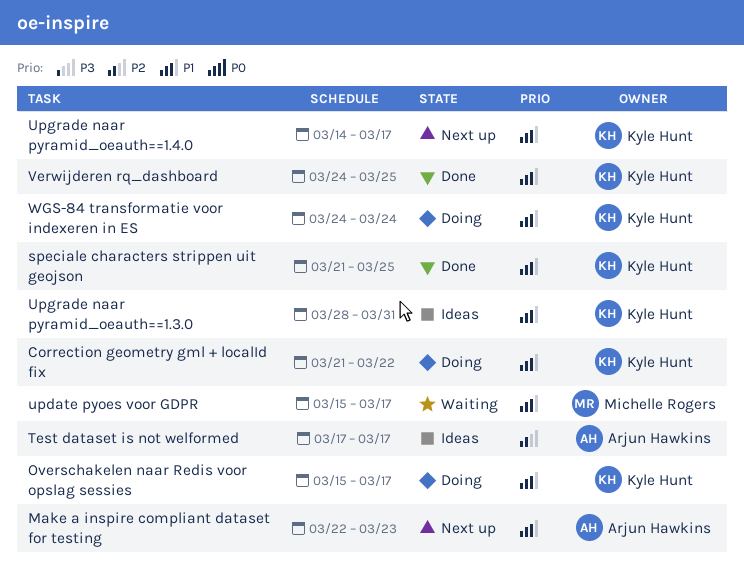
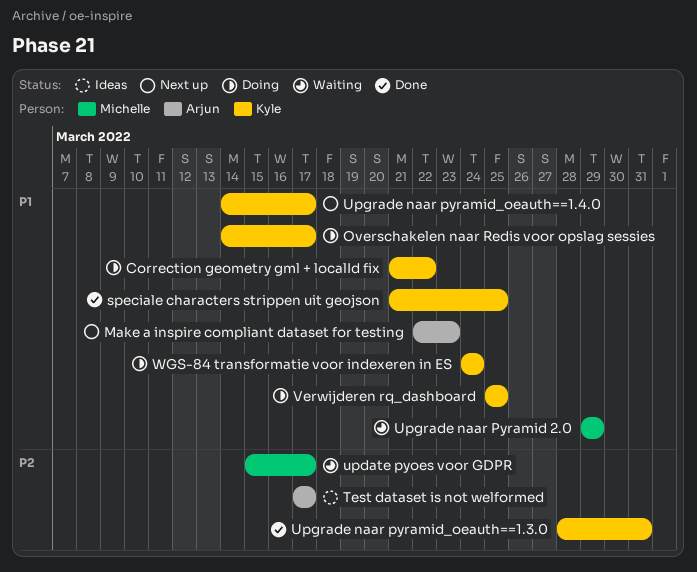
Overschakelen naar Redis voor opslag sessies, start: Mar 15 -> Mar 14
update pyoes voor GDPR, priority: P1 -> P2
Upgrade naar Pyramid 2.0: none -> present
Upgrade naar pyramid_oeauth==1.3.0, status: Ideas -> Done
Upgrade naar pyramid_oeauth==1.3.0, priority: P1 -> P2
Verwijderen rq_dashboard, status: Done -> Doing
Verwijderen rq_dashboard, start: Mar 24 -> Mar 25

